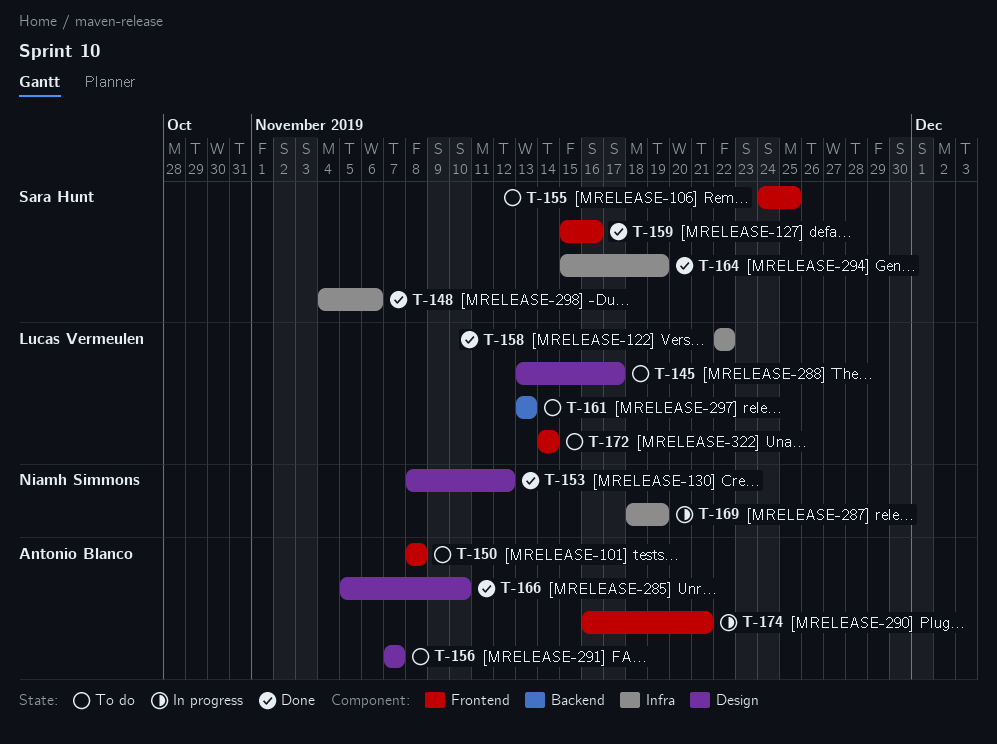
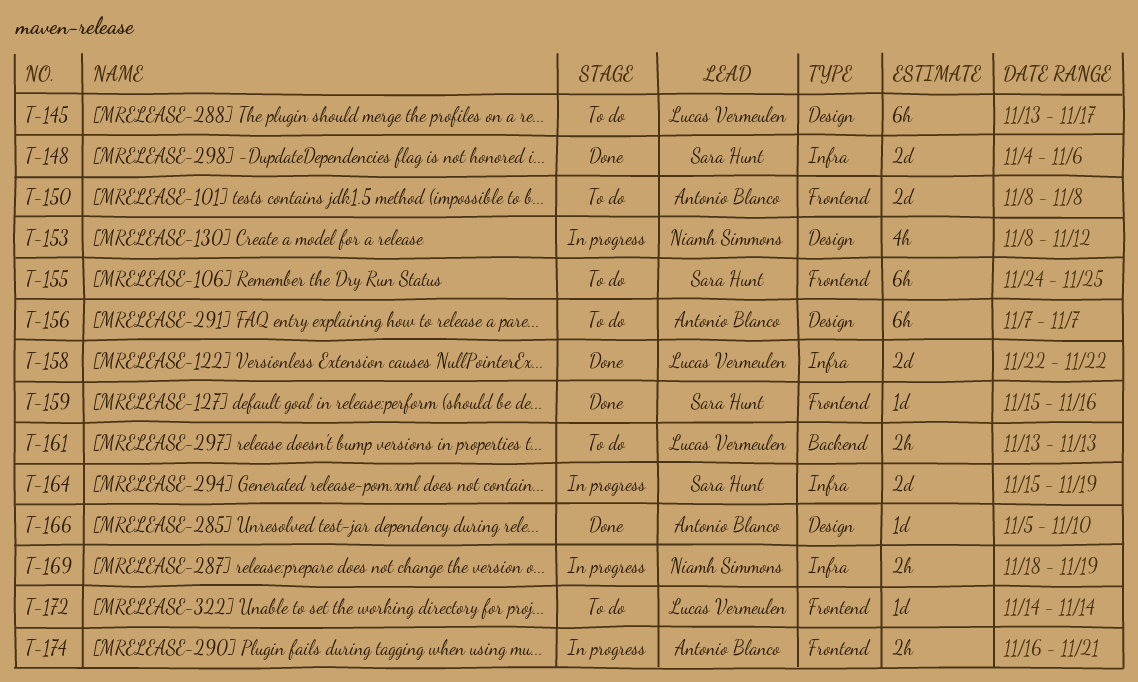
T-153, status: Done -> In progress
T-164, status: Done -> In progress

